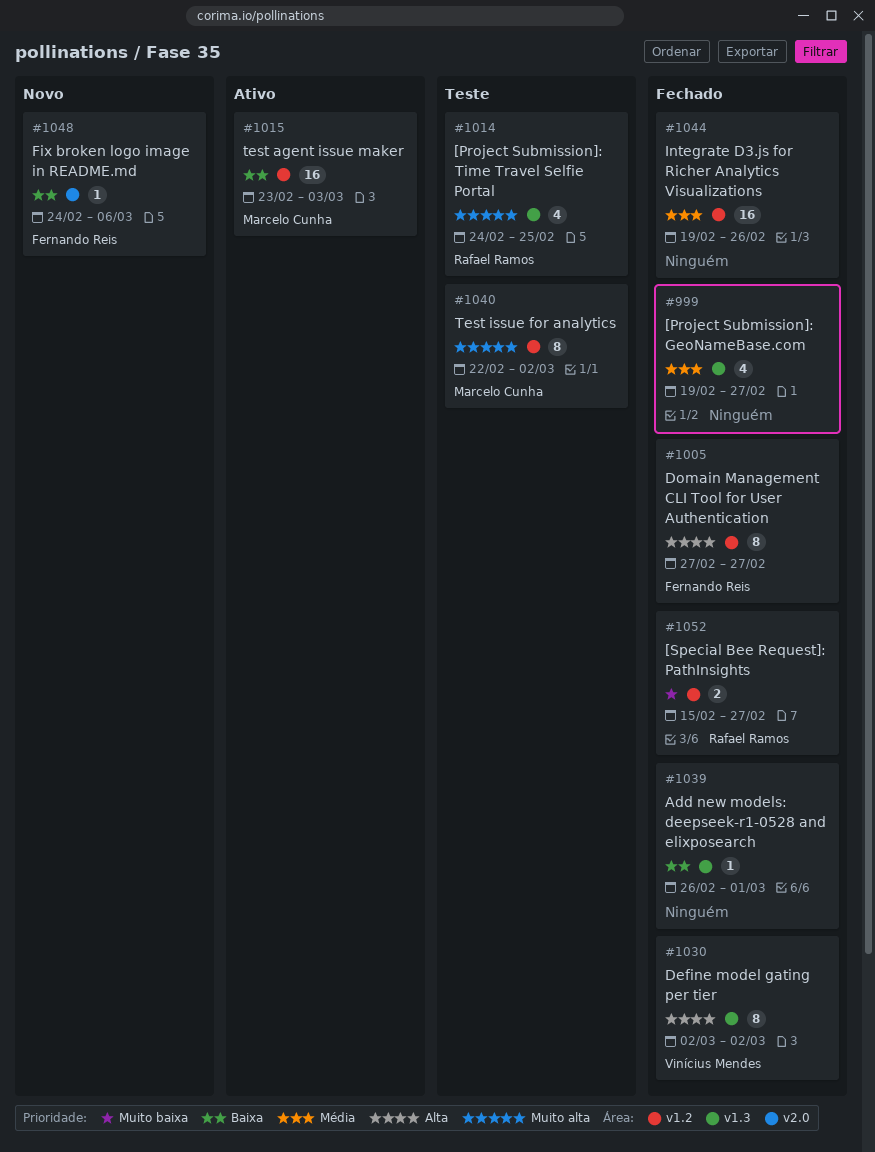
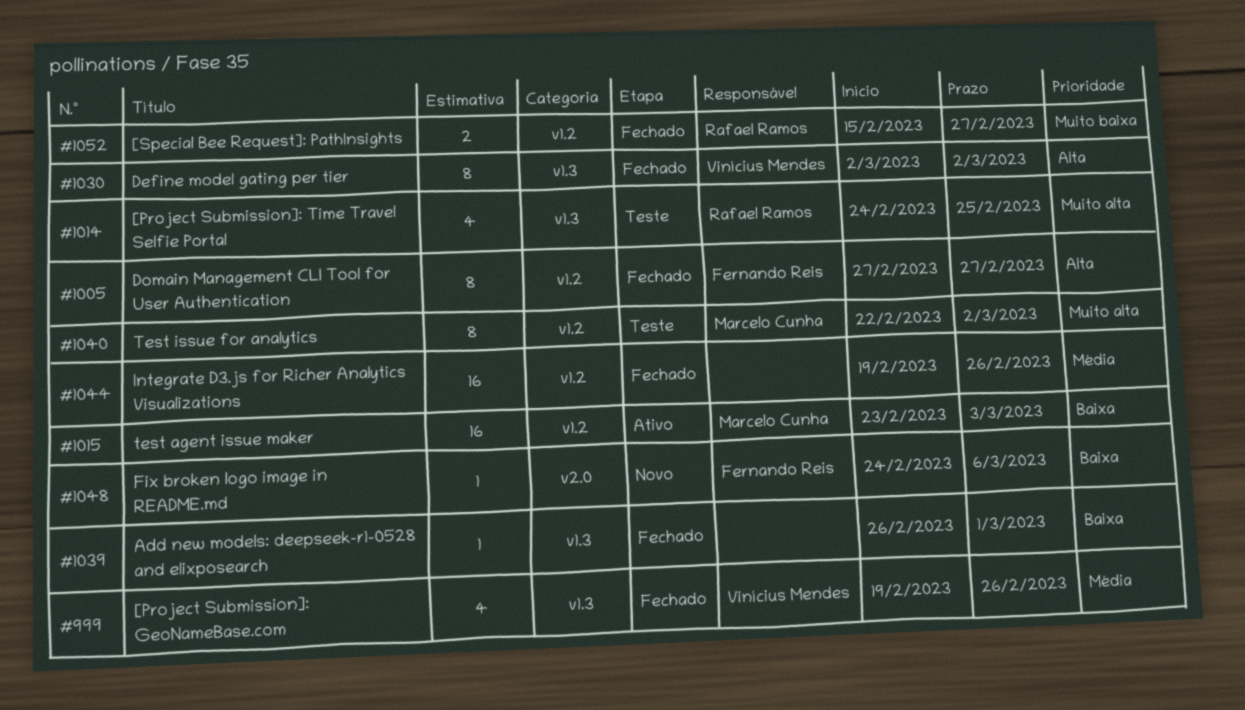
#999, owner: none -> Vinícius Mendes
#999, due: Feb 27 -> Feb 26

